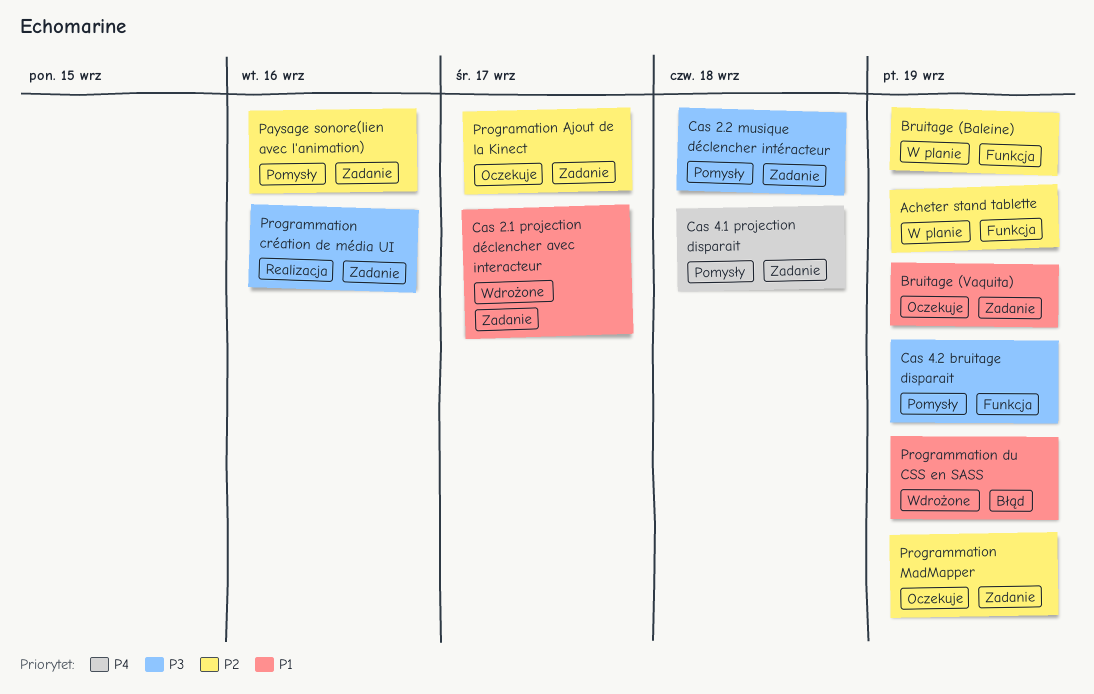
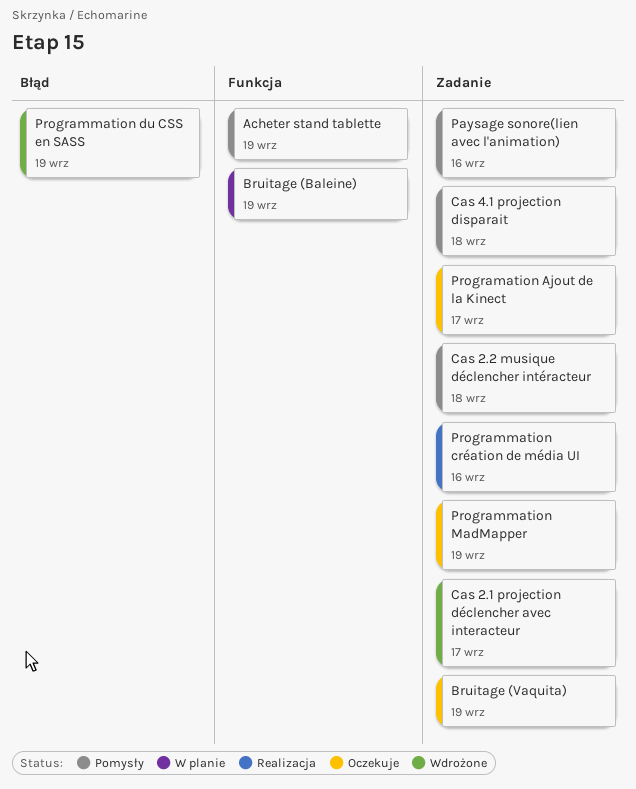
Acheter stand tablette, status: W planie -> Pomysły
Cas 4.2 bruitage disparait: present -> none

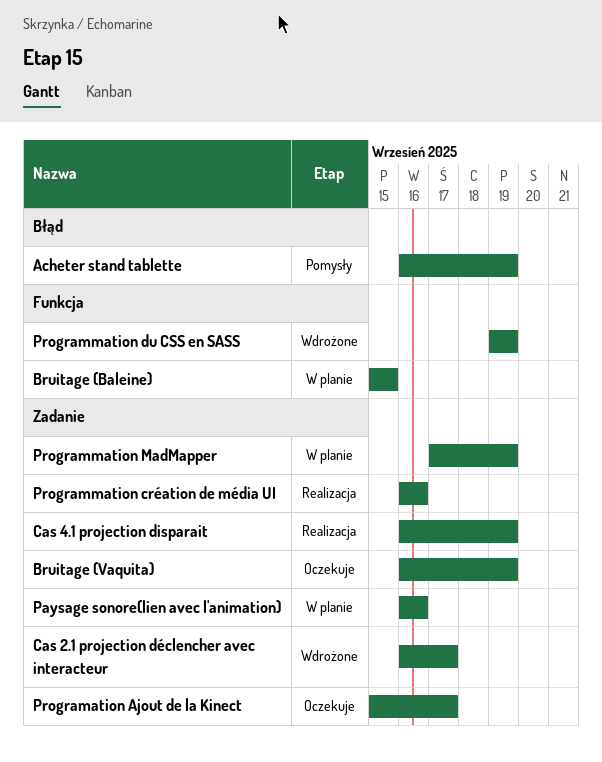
Acheter stand tablette, label: Funkcja -> Błąd
Bruitage (Baleine), due: Sep 19 -> Sep 15
Cas 2.2 musique déclencher intéracteur: present -> none
Cas 4.1 projection disparait, status: Pomysły -> Realizacja
Cas 4.1 projection disparait, due: Sep 18 -> Sep 19
Paysage sonore(lien avec l'animation), status: Pomysły -> W planie
Programmation du CSS en SASS, label: Błąd -> Funkcja
Programmation MadMapper, status: Oczekuje -> W planie

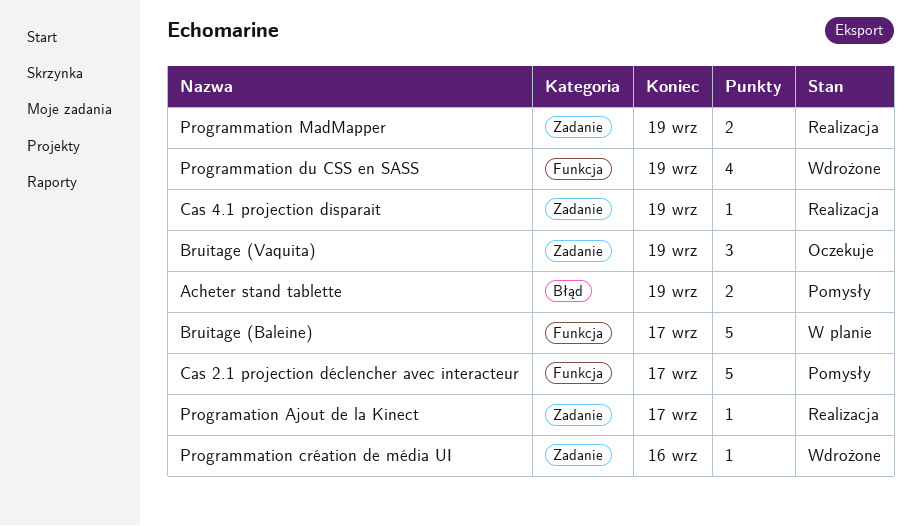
Bruitage (Baleine), due: Sep 15 -> Sep 17
Cas 2.1 projection déclencher avec interacteur, status: Wdrożone -> Pomysły
Cas 2.1 projection déclencher avec interacteur, label: Zadanie -> Funkcja
Paysage sonore(lien avec l'animation): present -> none
Programation Ajout de la Kinect, status: Oczekuje -> Realizacja
Programmation création de média UI, status: Realizacja -> Wdrożone
Programmation MadMapper, status: W planie -> Realizacja

